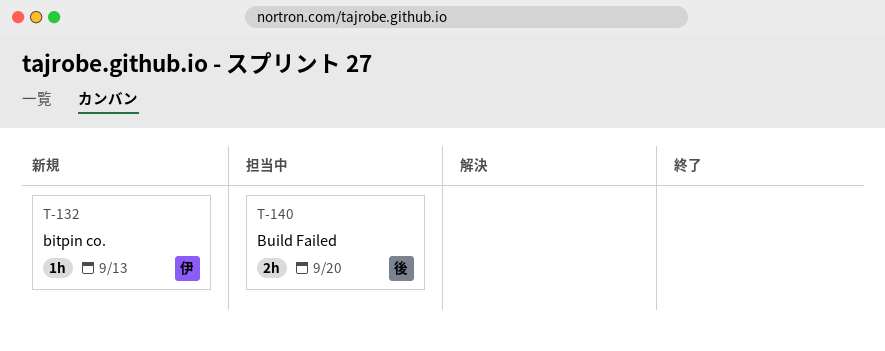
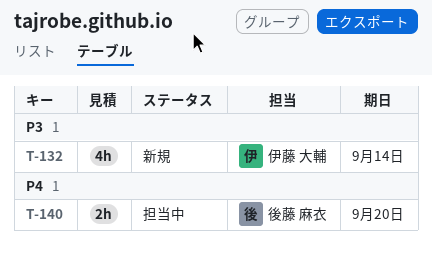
T-132, estimate: 1h -> 4h
T-132, due: Sep 13 -> Sep 14

